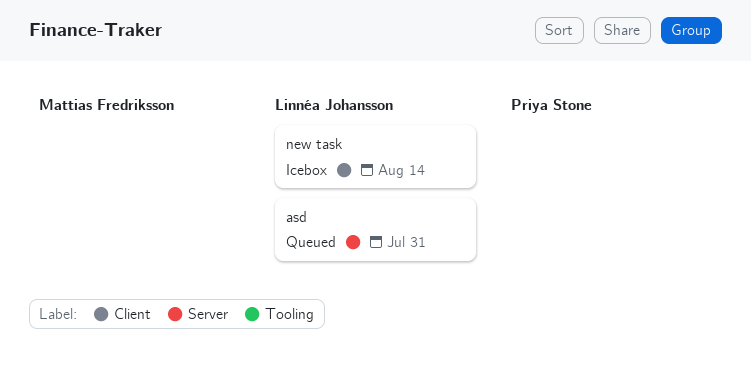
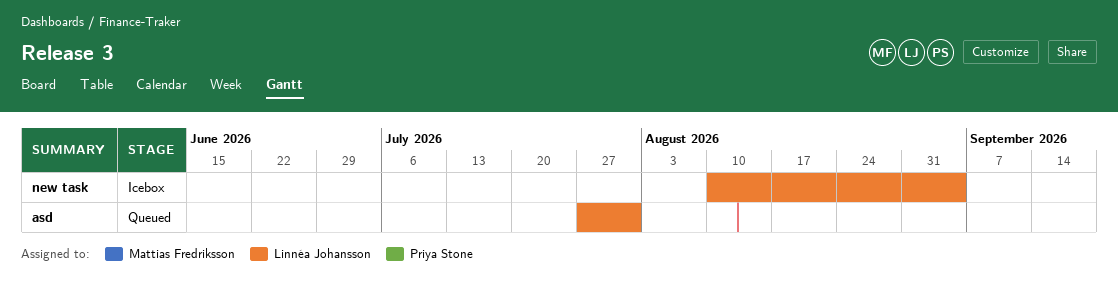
new task, due: Aug 14 -> Sep 4

